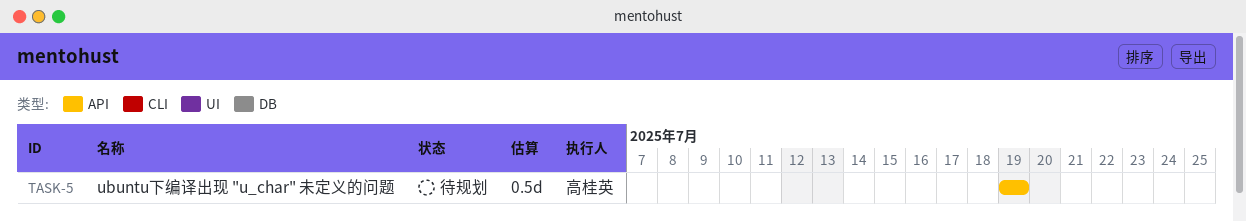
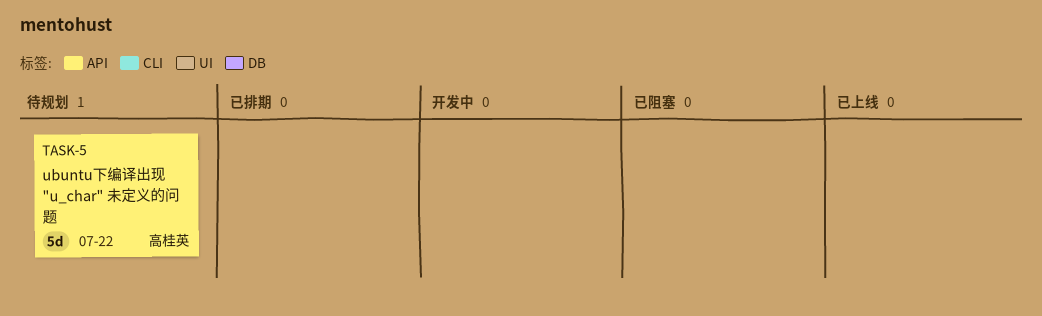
TASK-5, estimate: 0.5d -> 5d
TASK-5, due: Jul 19 -> Jul 22

